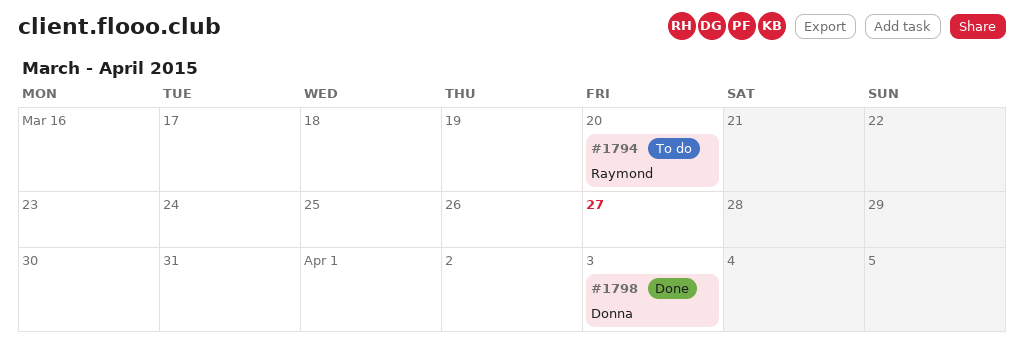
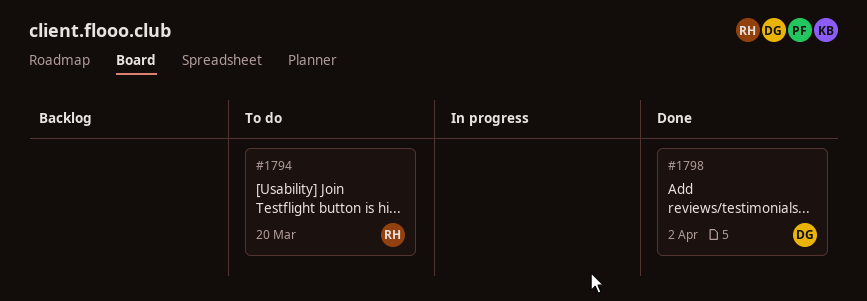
#1798, due: Apr 3 -> Apr 2

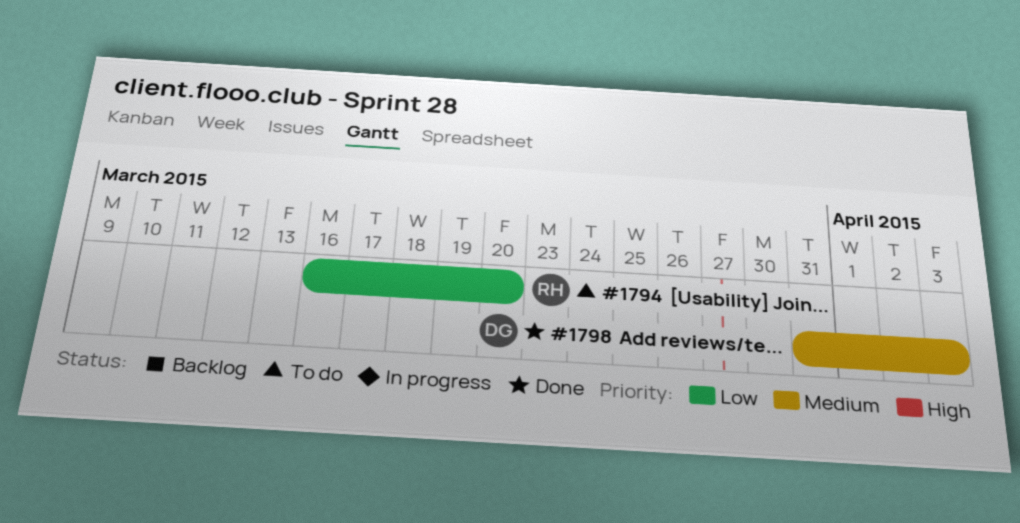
#1798, due: Apr 2 -> Apr 3

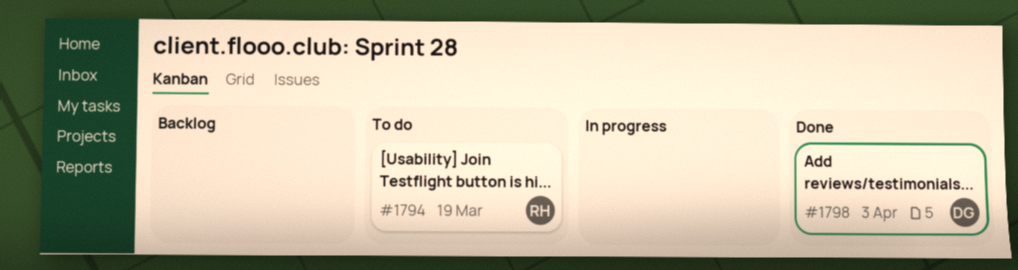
#1794, due: Mar 20 -> Mar 19

